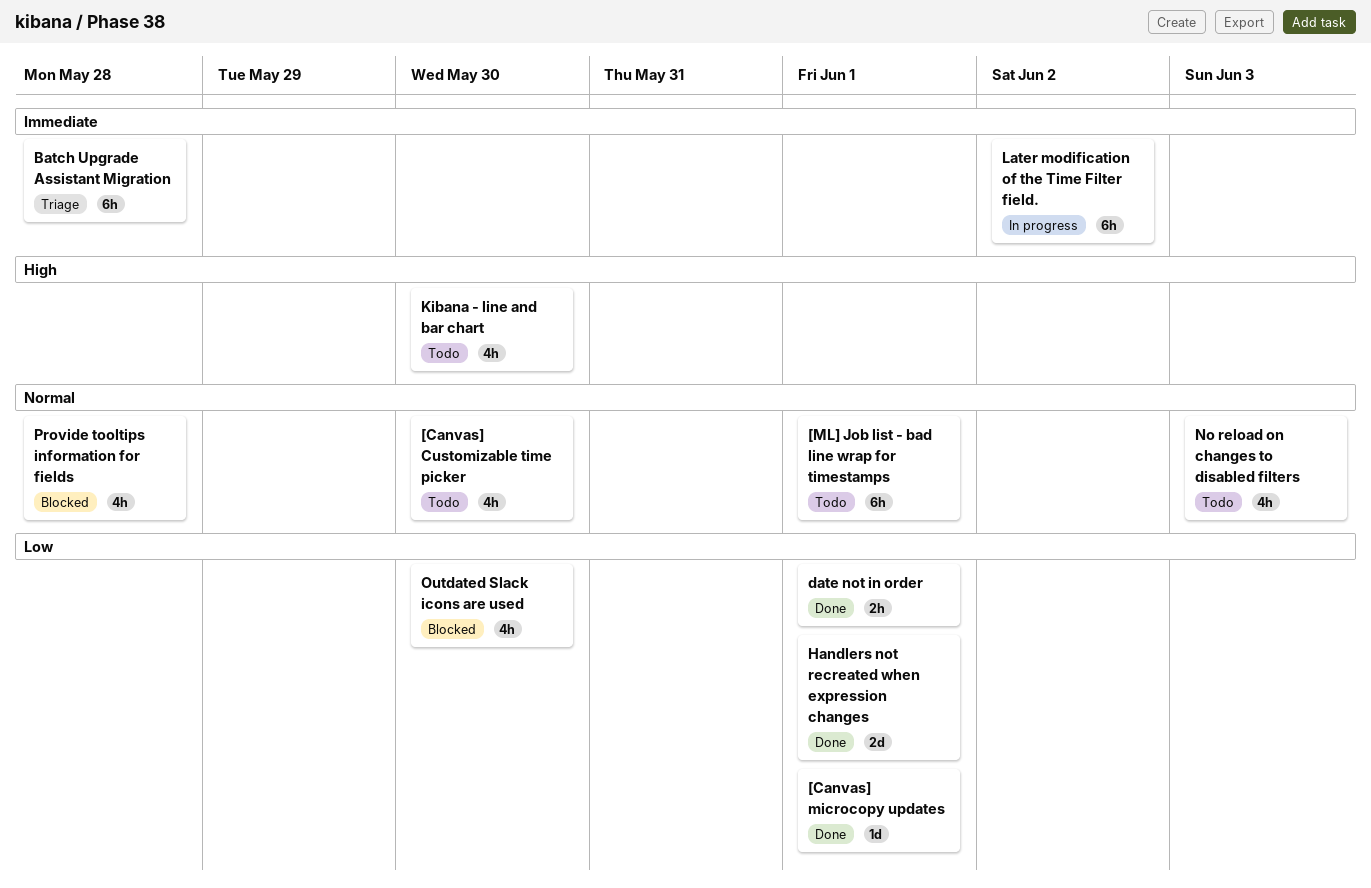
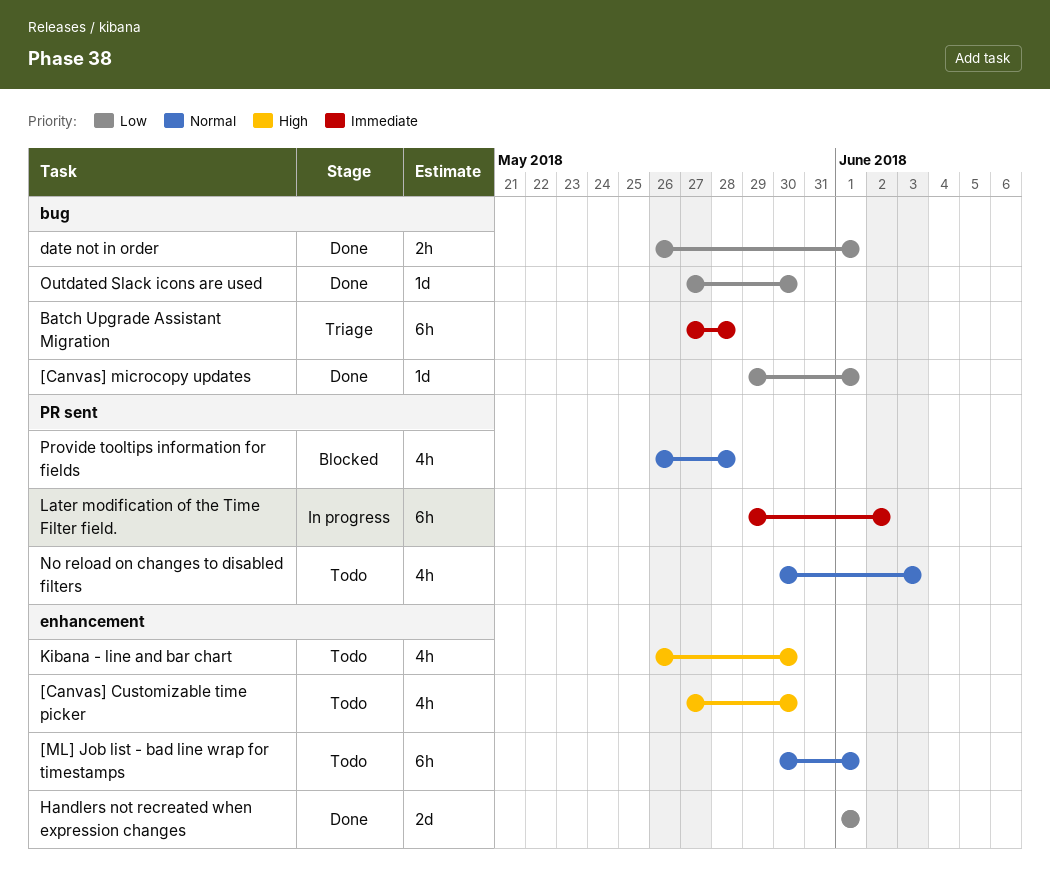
[Canvas] Customizable time picker, priority: Normal -> High
Outdated Slack icons are used, status: Blocked -> Done
Outdated Slack icons are used, estimate: 4h -> 1d

